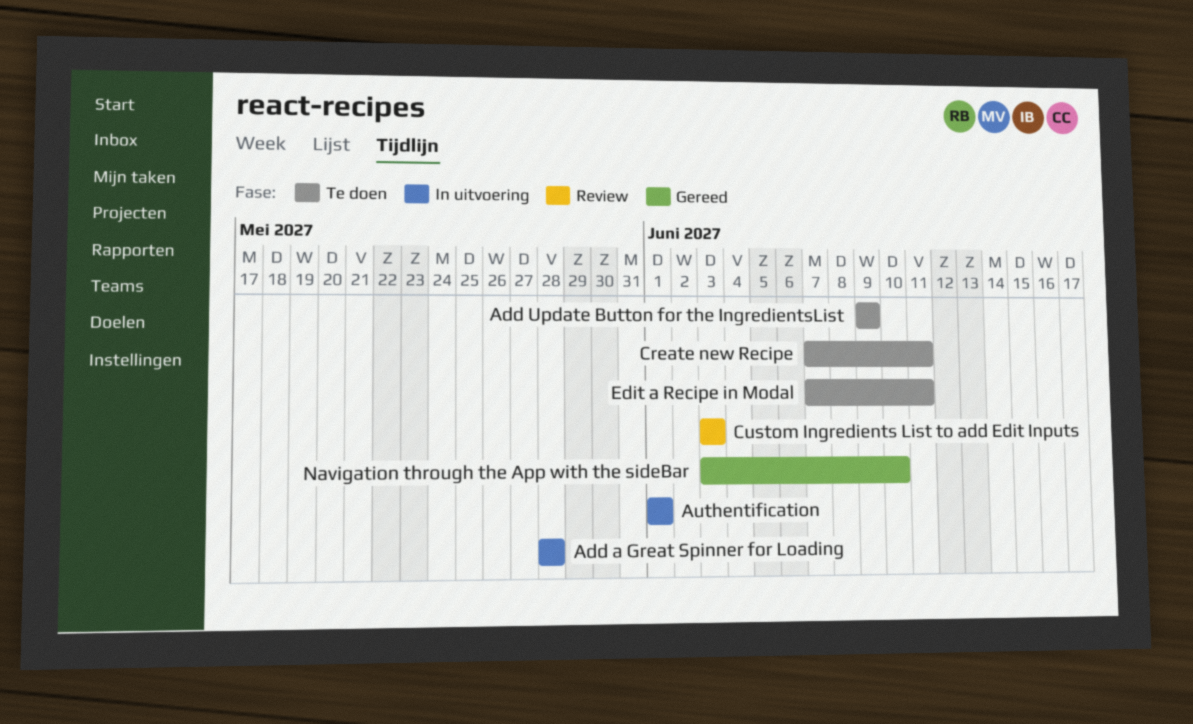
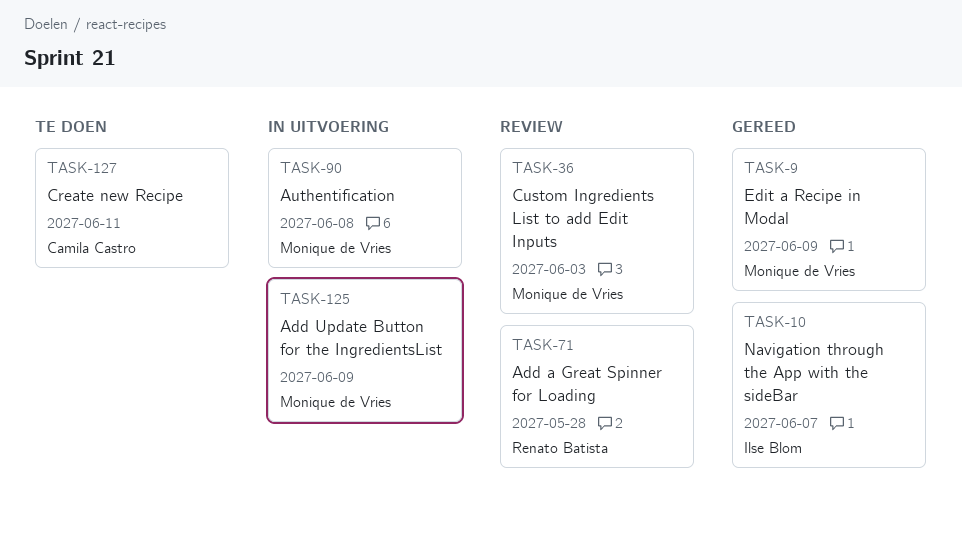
Add a Great Spinner for Loading, status: In uitvoering -> Review
Add Update Button for the IngredientsList, status: Te doen -> In uitvoering
Authentification, due: Jun 1 -> Jun 8
Edit a Recipe in Modal, status: Te doen -> Gereed
Edit a Recipe in Modal, due: Jun 11 -> Jun 9
Navigation through the App with the sideBar, due: Jun 10 -> Jun 7

